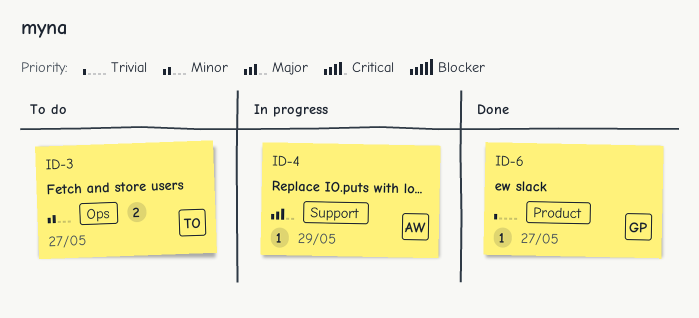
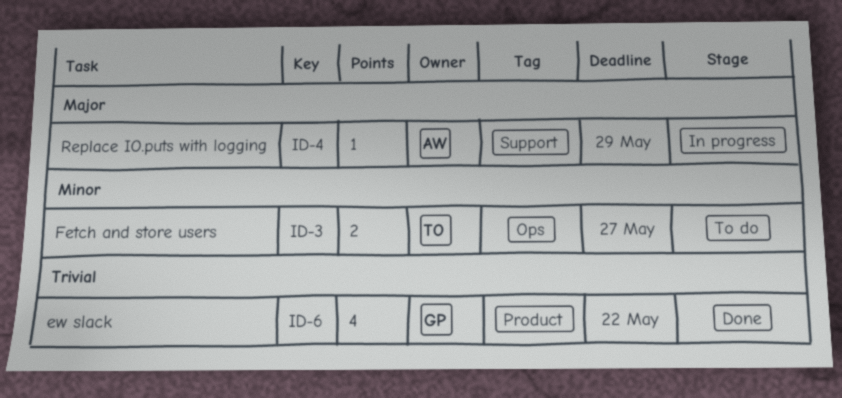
ID-6, estimate: 1 -> 4
ID-6, due: May 27 -> May 22

